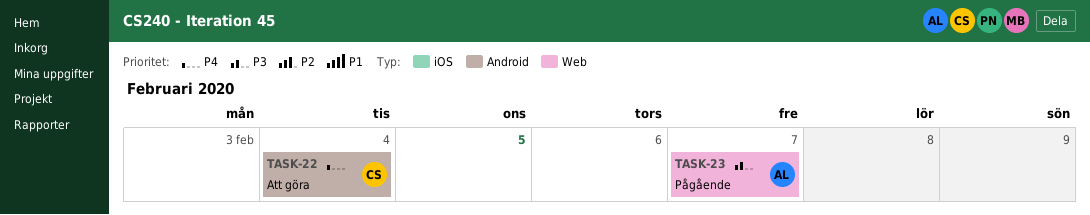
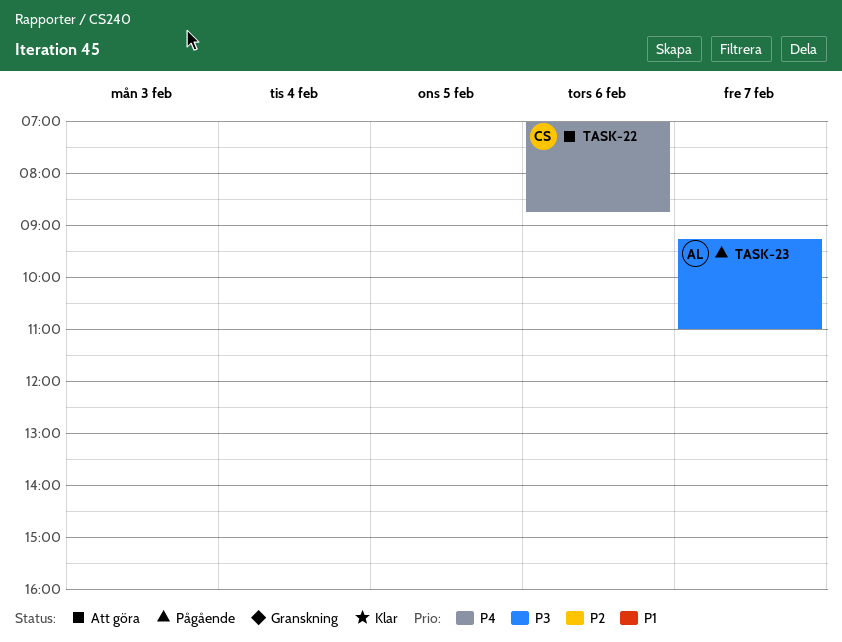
TASK-22, day: Feb 4 -> Feb 6

